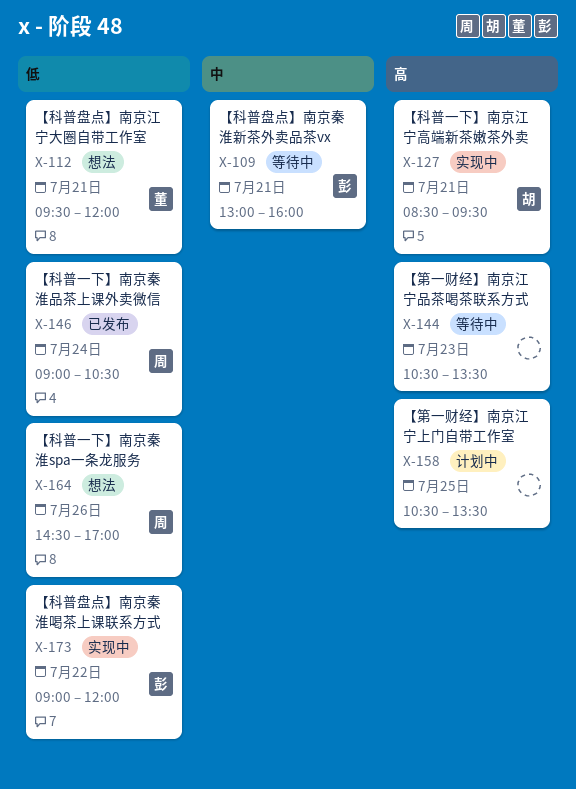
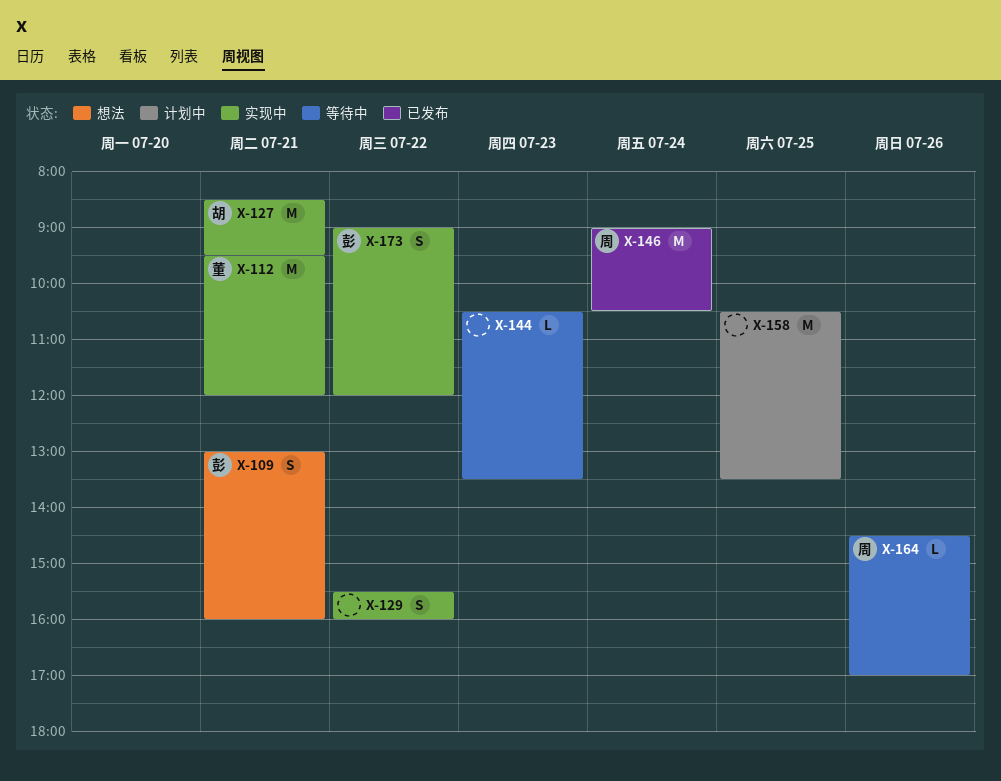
X-109, status: 等待中 -> 想法
X-112, status: 想法 -> 实现中
X-129: none -> present
X-164, status: 想法 -> 等待中

